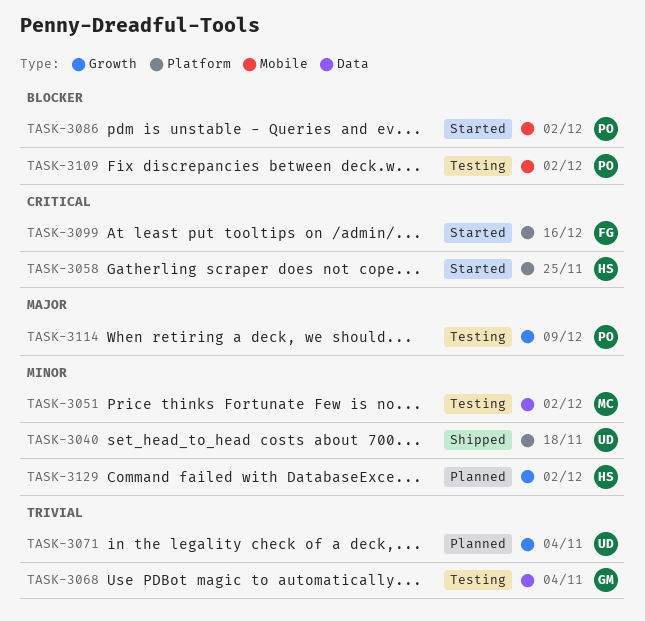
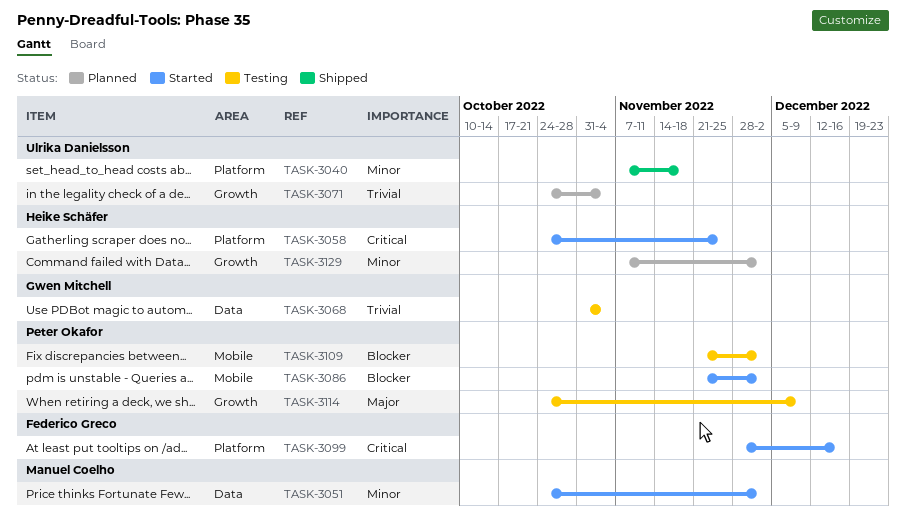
TASK-3051, status: Testing -> Started

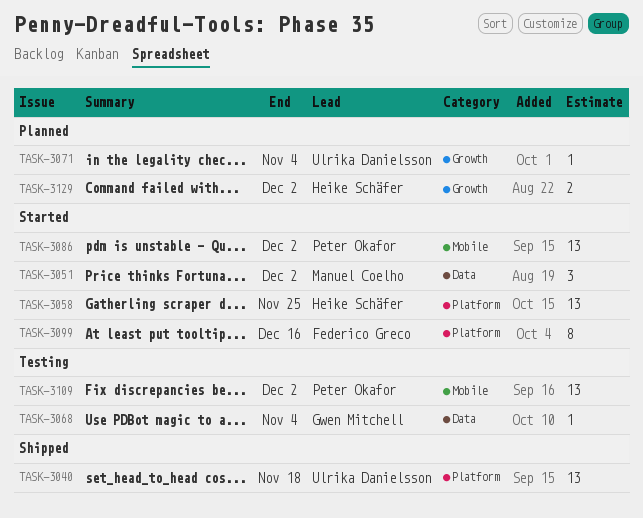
TASK-3114: present -> none

